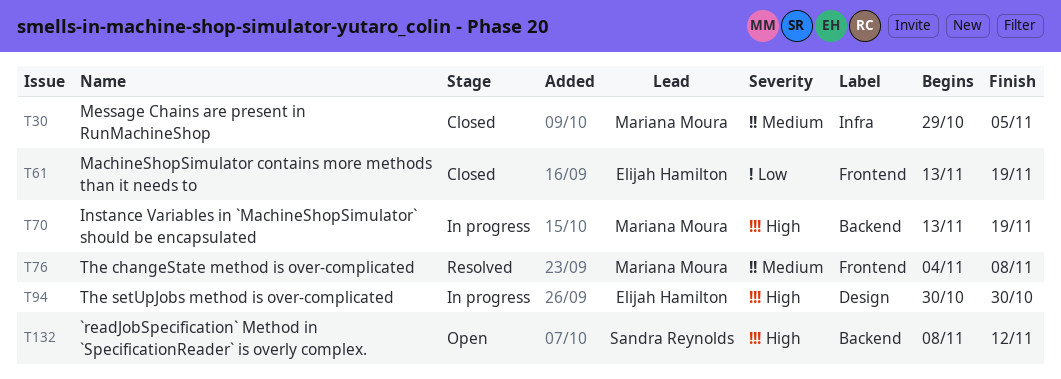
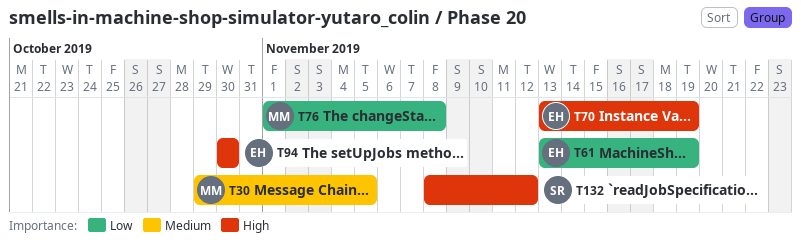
T70, owner: Mariana Moura -> Elijah Hamilton
T76, priority: Medium -> Low
T76, start: Nov 4 -> Nov 1

